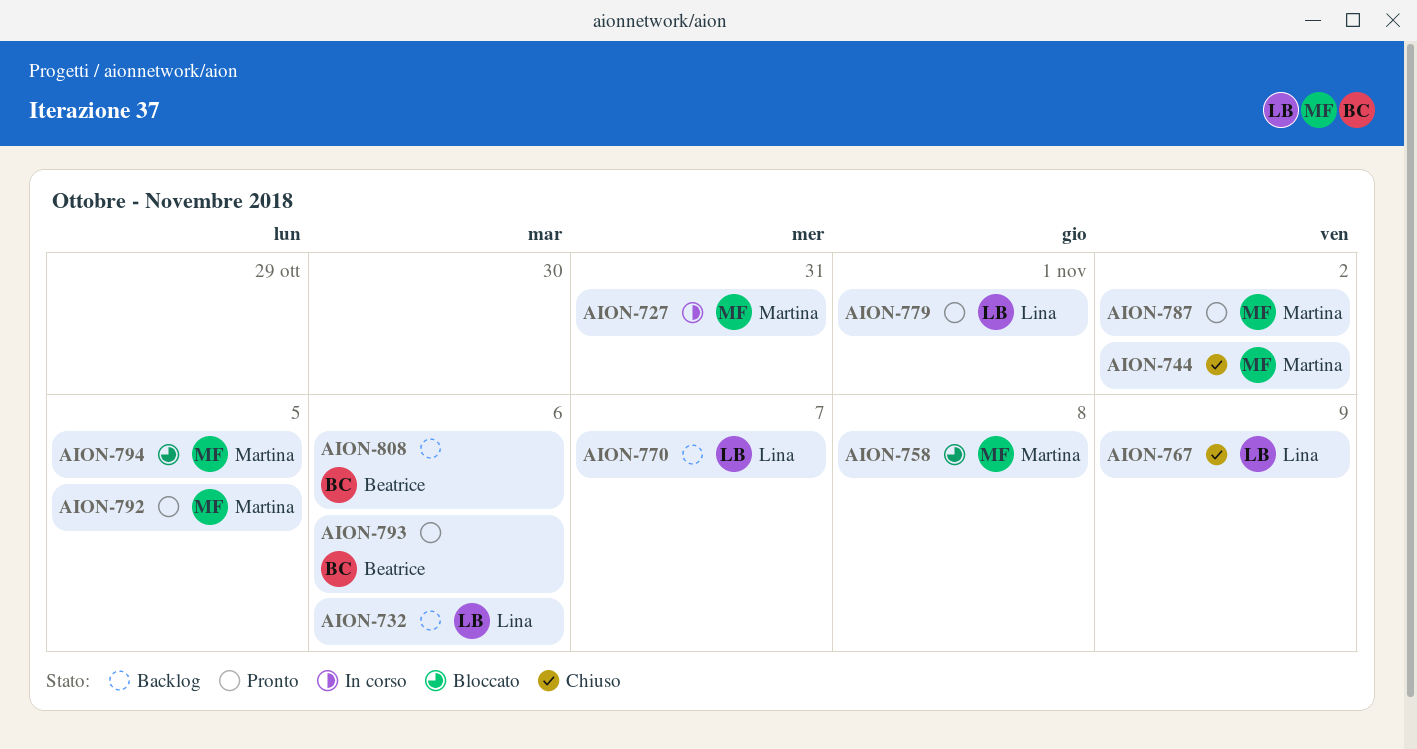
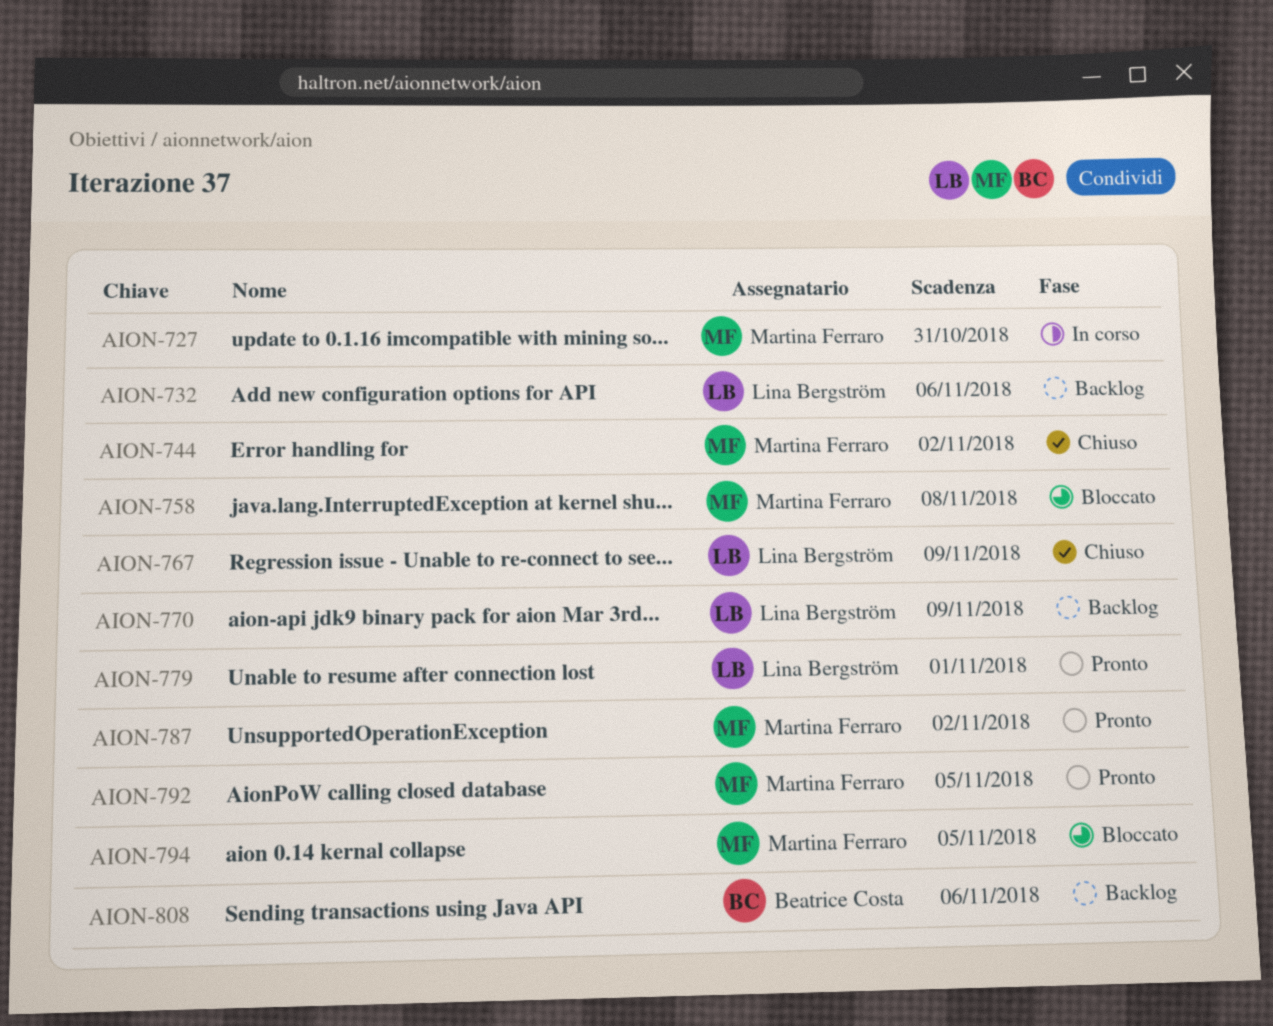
AION-770, due: Nov 7 -> Nov 9
AION-793: present -> none

